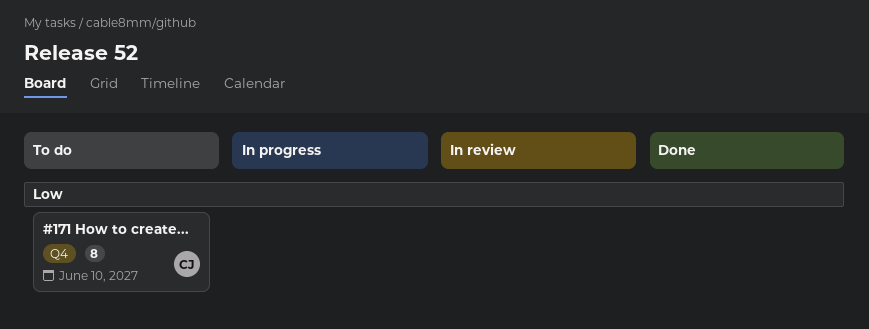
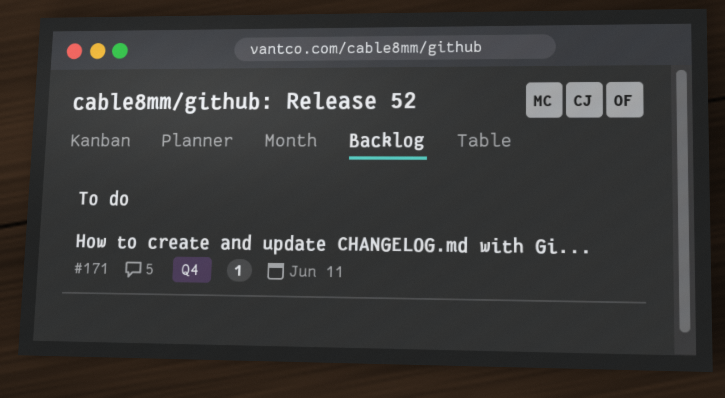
#171, estimate: 8 -> 1
#171, due: Jun 10 -> Jun 11

